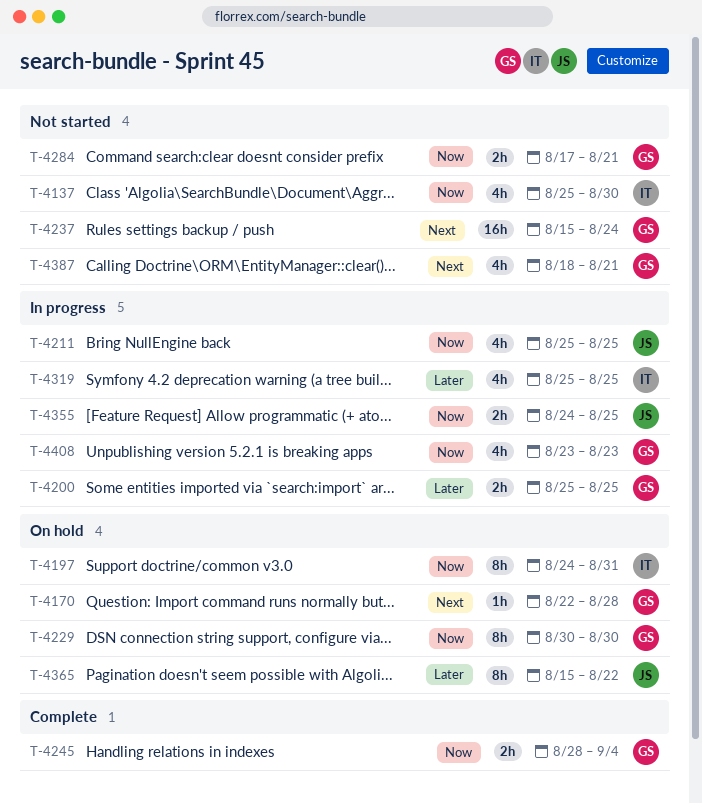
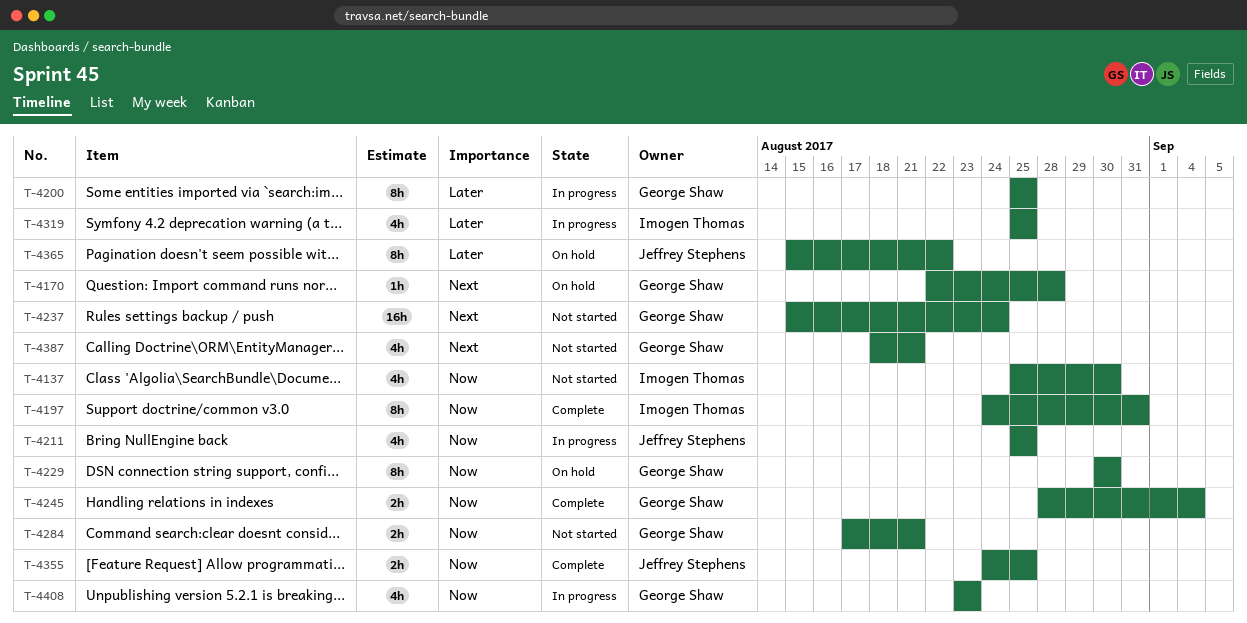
T-4197, status: On hold -> Complete
T-4200, estimate: 2h -> 8h
T-4355, status: In progress -> Complete

